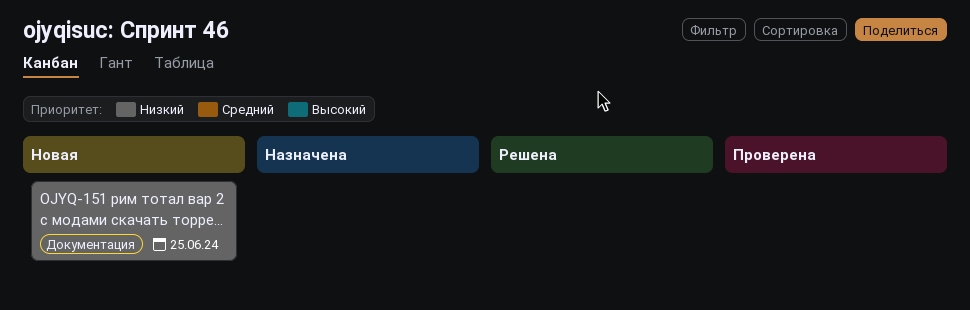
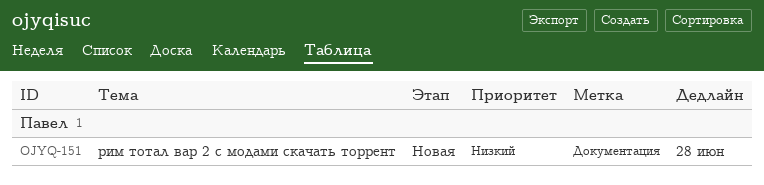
OJYQ-151, due: Jun 25 -> Jun 28

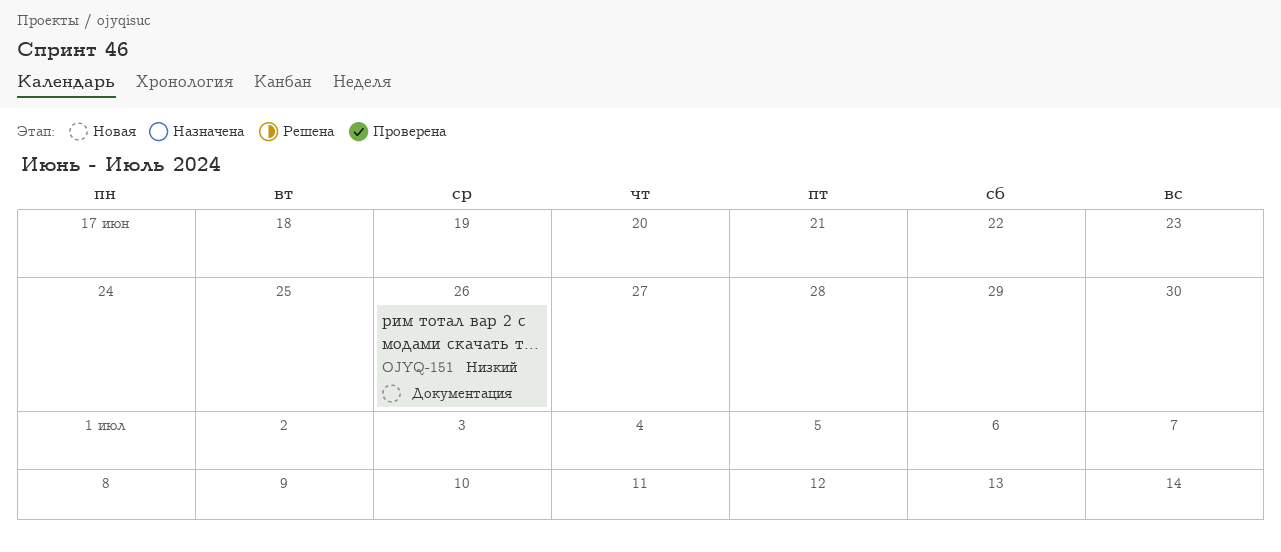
OJYQ-151, due: Jun 28 -> Jun 26

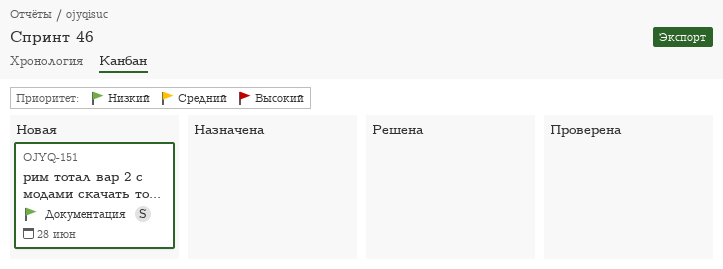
OJYQ-151, due: Jun 26 -> Jun 28

